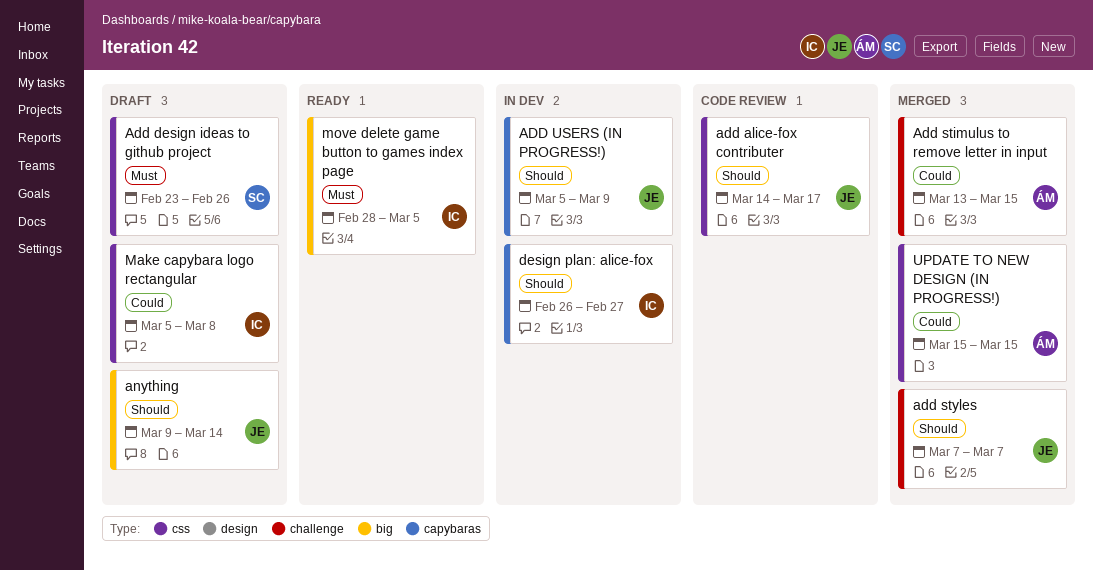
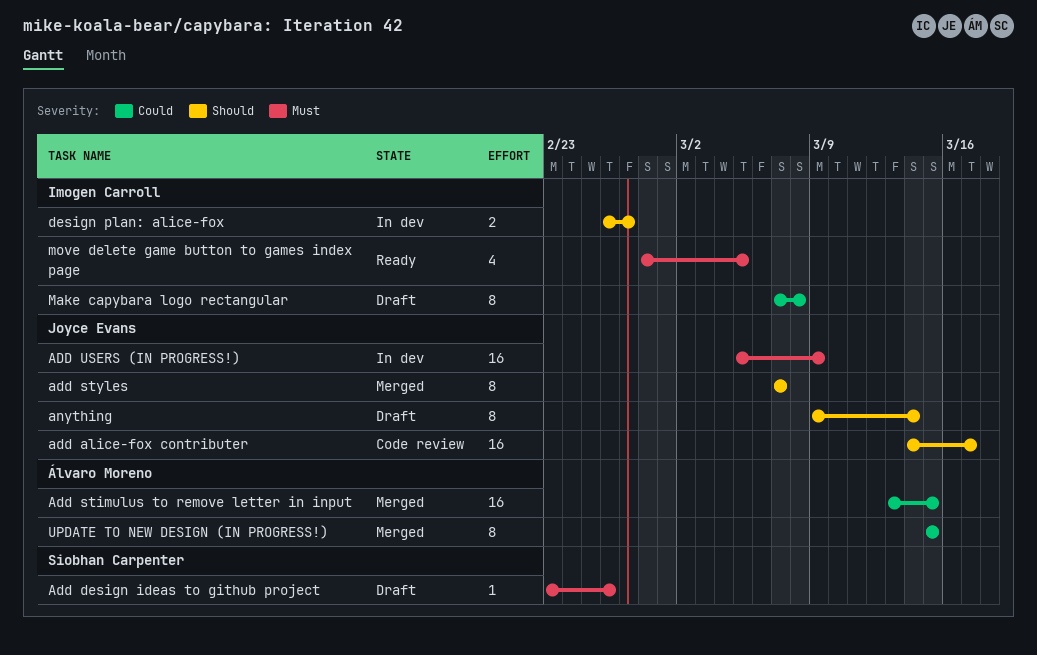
ADD USERS (IN PROGRESS!), priority: Should -> Must
Make capybara logo rectangular, start: Mar 5 -> Mar 7

